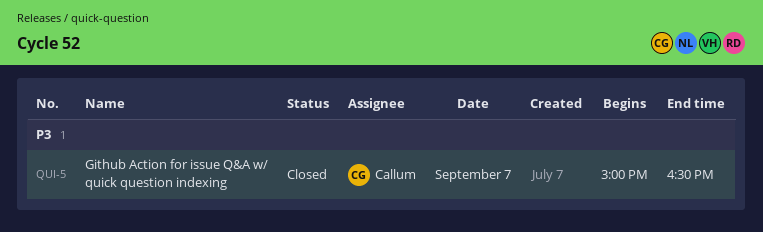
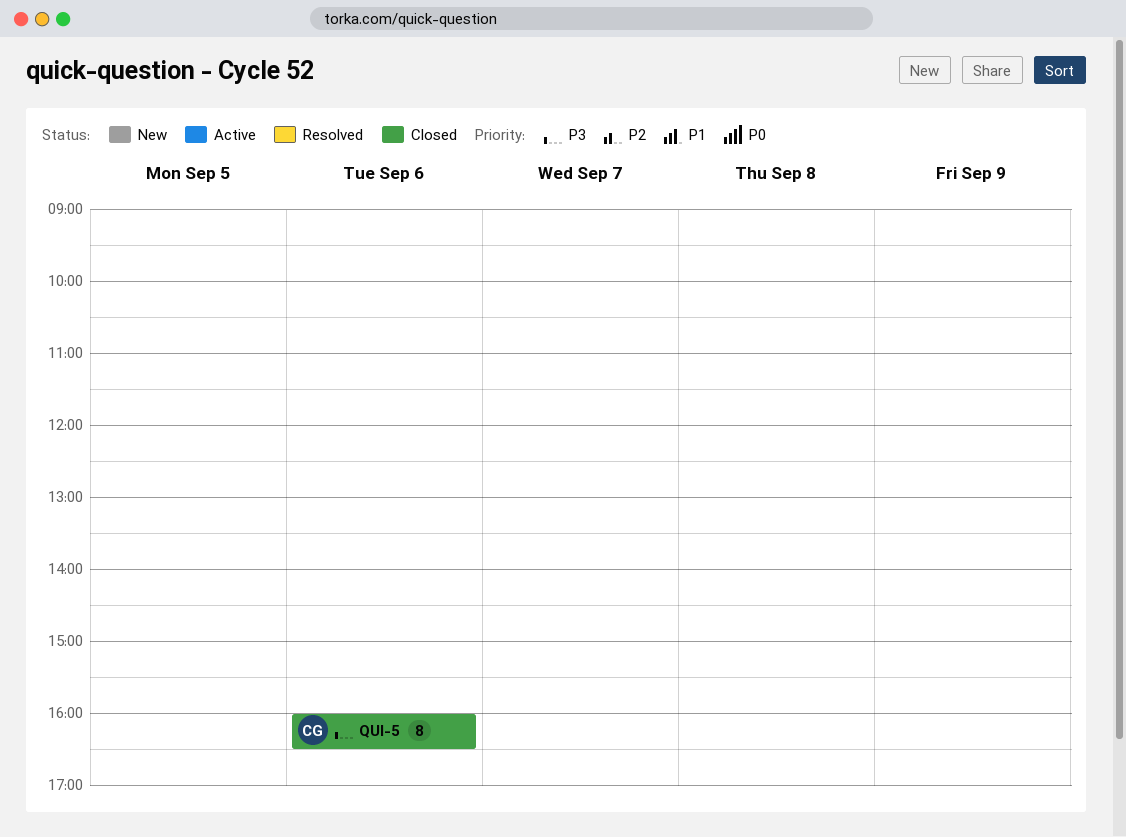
QUI-5, day: Sep 7 -> Sep 6
QUI-5, begins: 15:00 -> 16:00

